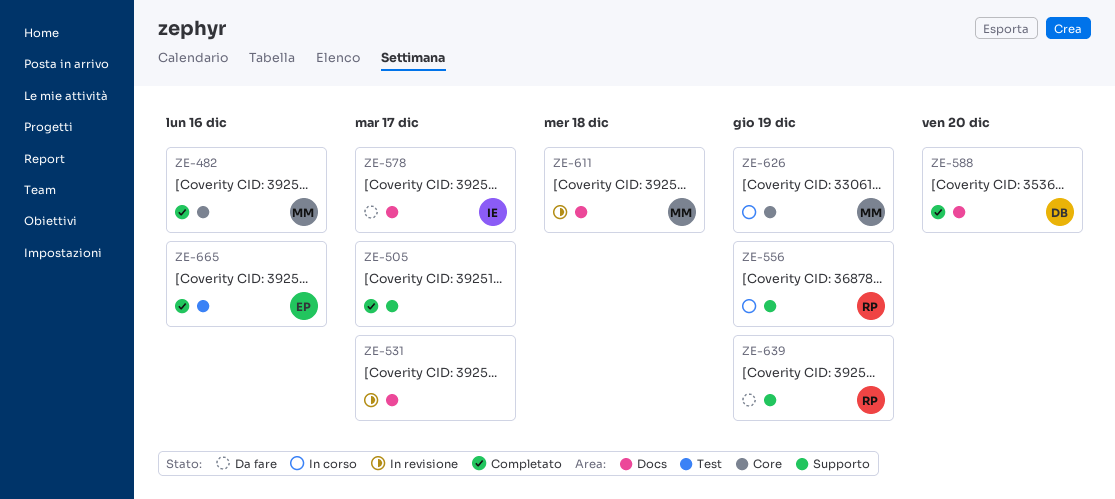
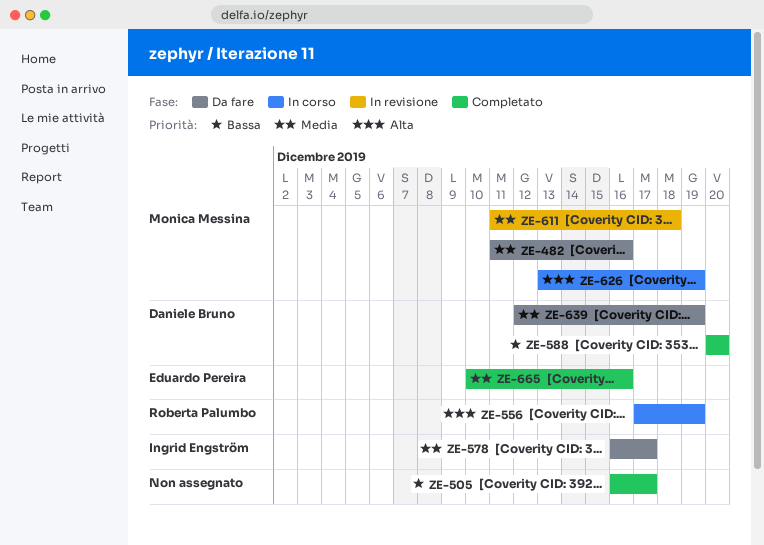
ZE-482, status: Completato -> Da fare
ZE-531: present -> none
ZE-639, owner: Roberta Palumbo -> Daniele Bruno

